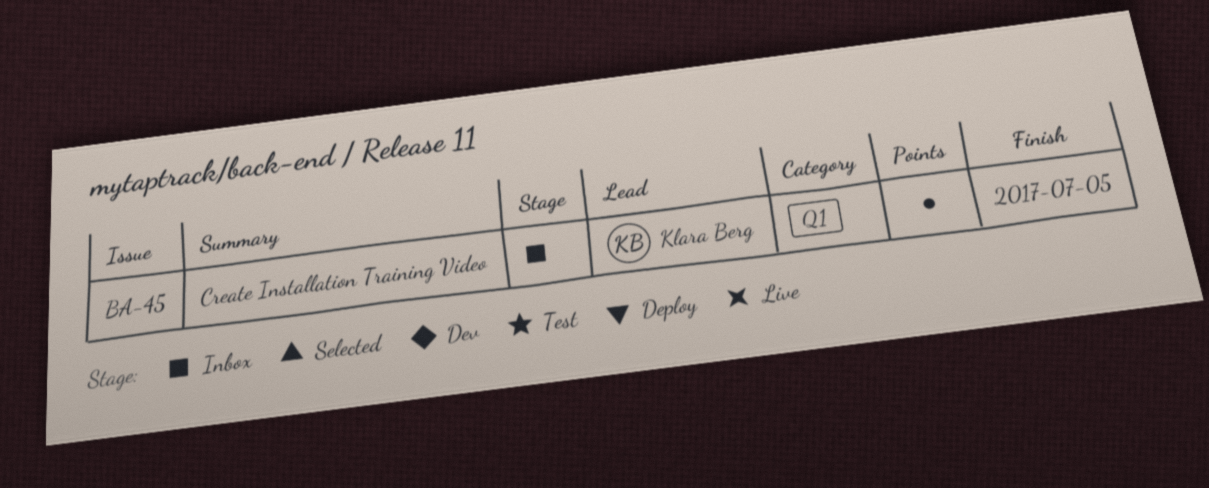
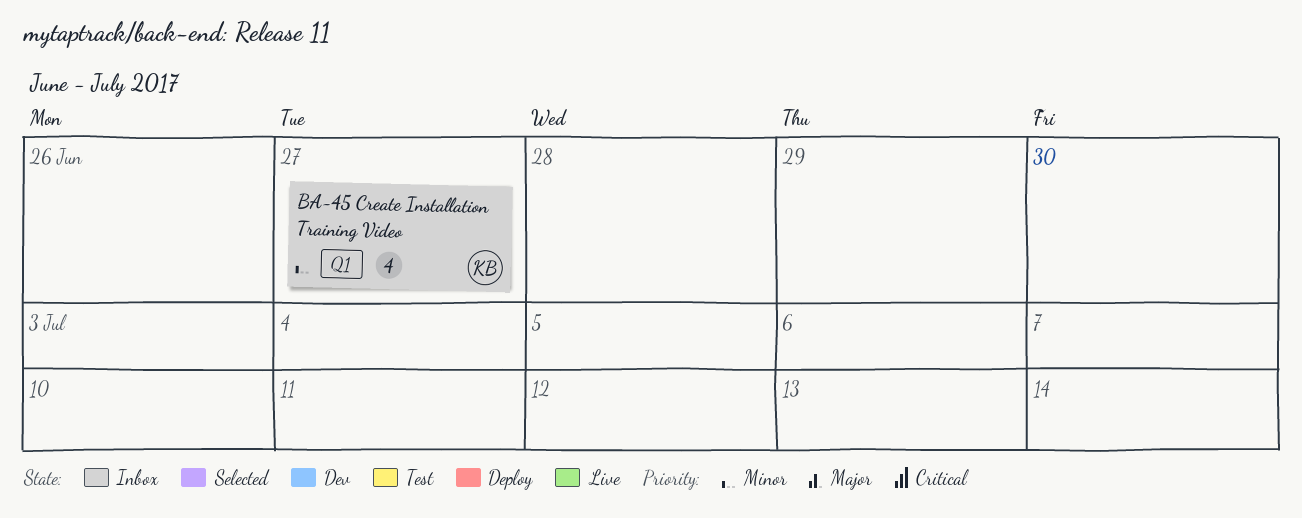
BA-45, estimate: 1 -> 4
BA-45, due: Jul 5 -> Jun 27

